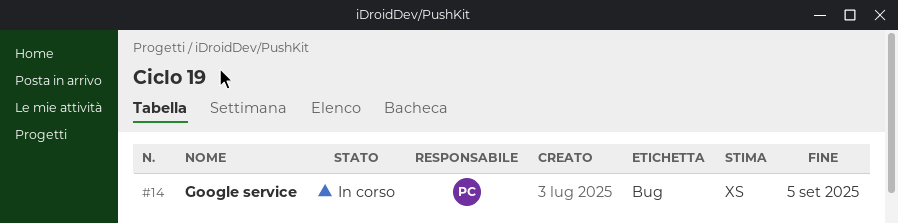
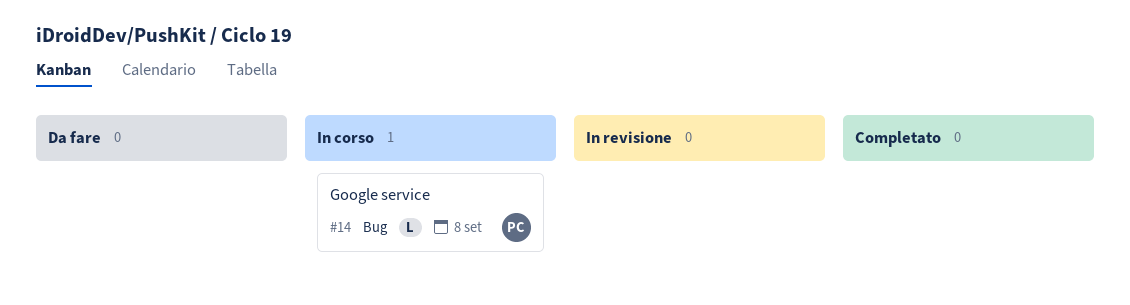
#14, estimate: XS -> L
#14, due: Sep 5 -> Sep 8

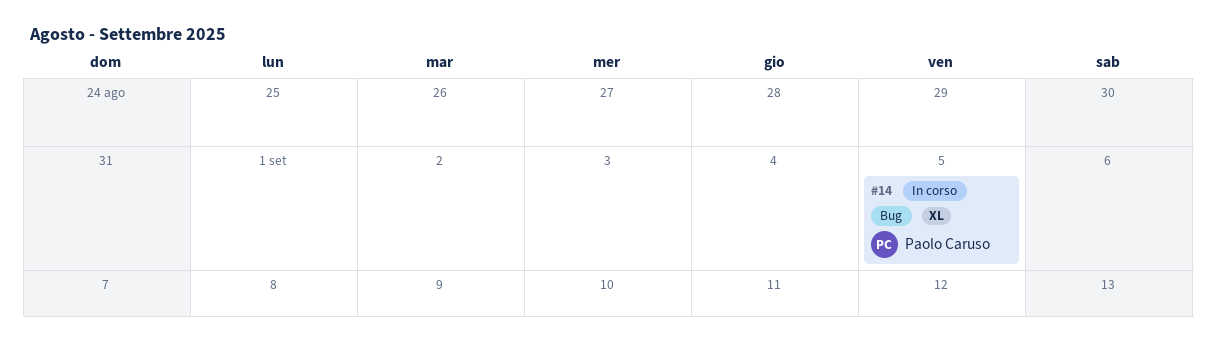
#14, estimate: L -> XL
#14, due: Sep 8 -> Sep 5

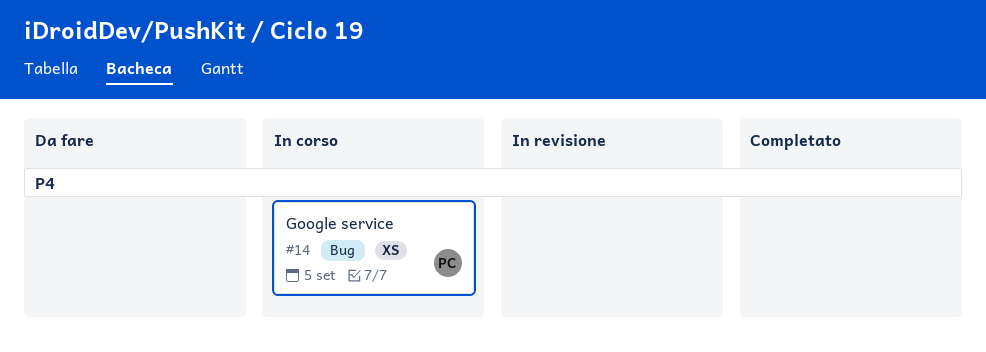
#14, estimate: XL -> XS

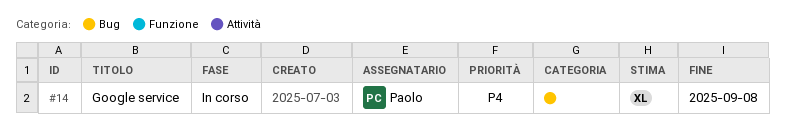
#14, estimate: XS -> XL
#14, due: Sep 5 -> Sep 8

